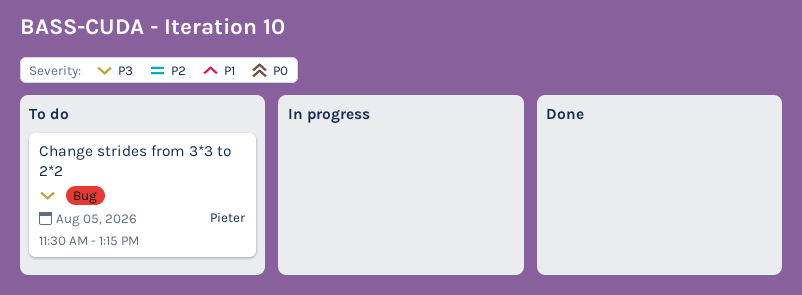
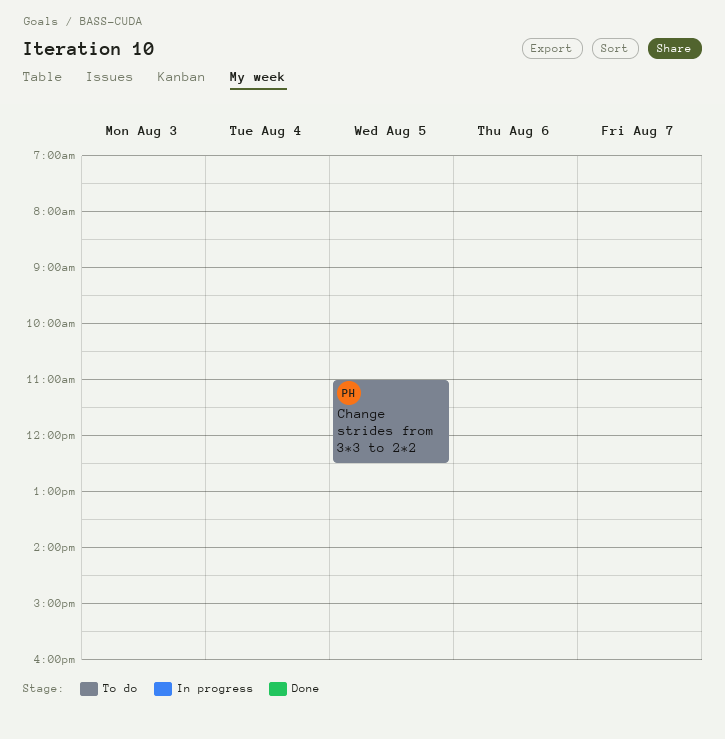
Change strides from 3*3 to 2*2, begins: 11:30 -> 11:00
Change strides from 3*3 to 2*2, ends: 13:15 -> 12:30

